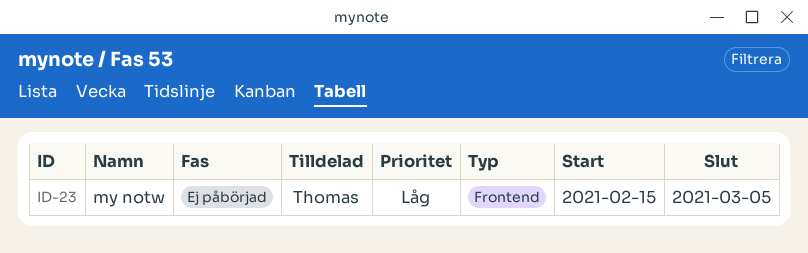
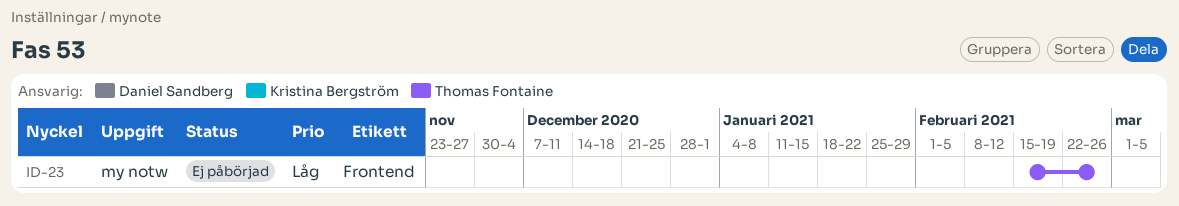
ID-23, due: Mar 5 -> Feb 26

